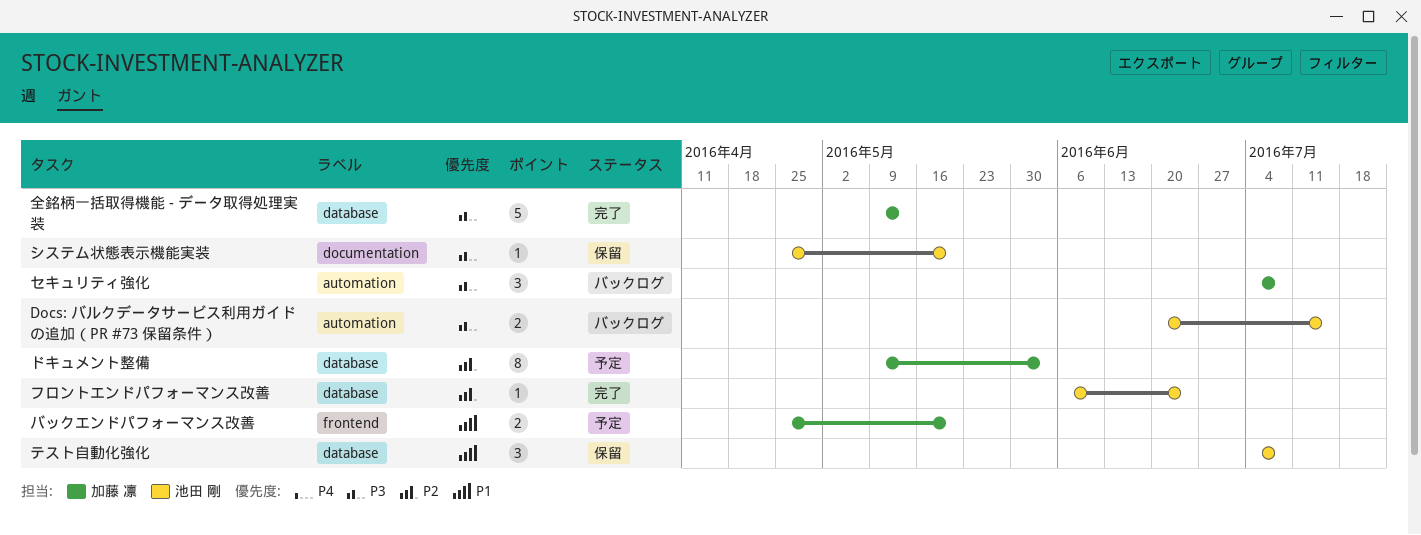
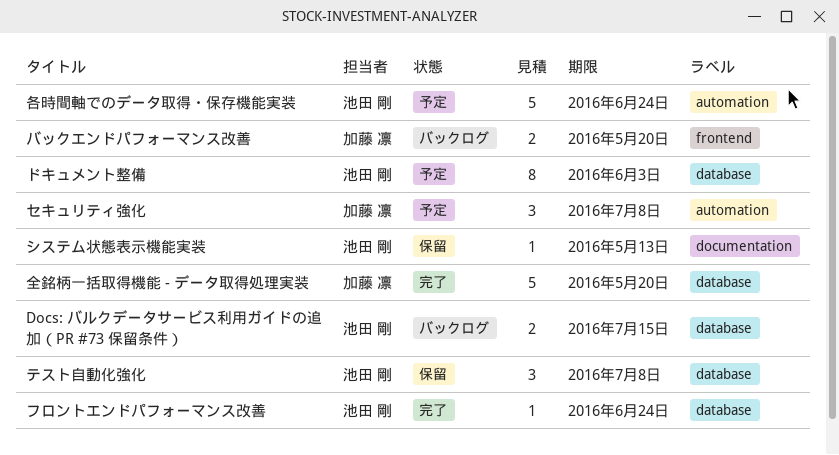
Docs: バルクデータサービス利用ガイドの追加（PR #73 保留条件）, label: automation -> database
システム状態表示機能実装, due: May 20 -> May 13
セキュリティ強化, status: バックログ -> 予定
ドキュメント整備, owner: 加藤 凛 -> 池田 剛
バックエンドパフォーマンス改善, status: 予定 -> バックログ
全銘柄一括取得機能 - データ取得処理実装, due: May 13 -> May 20
各時間軸でのデータ取得・保存機能実装: none -> present

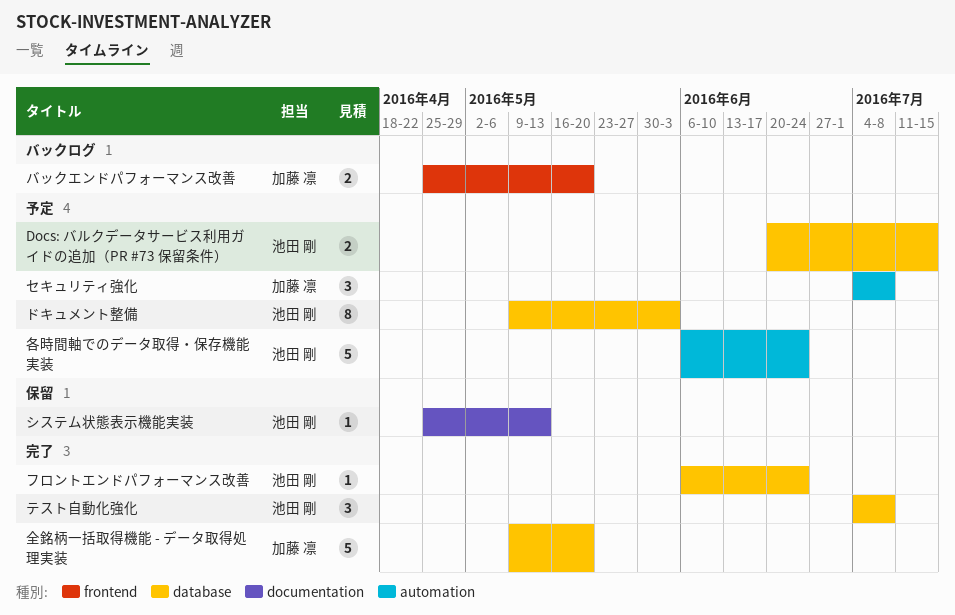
Docs: バルクデータサービス利用ガイドの追加（PR #73 保留条件）, status: バックログ -> 予定
テスト自動化強化, status: 保留 -> 完了

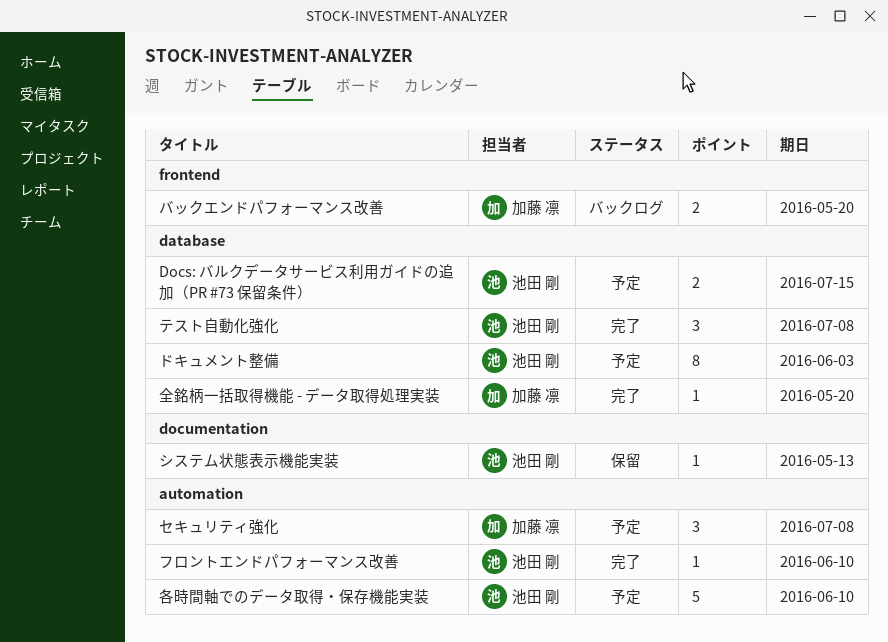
フロントエンドパフォーマンス改善, label: database -> automation
フロントエンドパフォーマンス改善, due: Jun 24 -> Jun 10
全銘柄一括取得機能 - データ取得処理実装, estimate: 5 -> 1
各時間軸でのデータ取得・保存機能実装, due: Jun 24 -> Jun 10

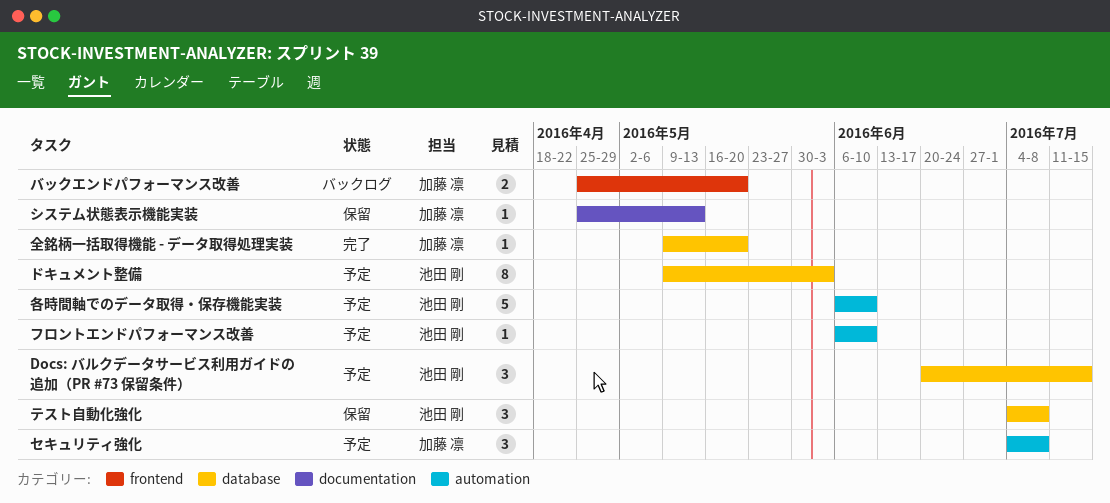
Docs: バルクデータサービス利用ガイドの追加（PR #73 保留条件）, estimate: 2 -> 3
システム状態表示機能実装, owner: 池田 剛 -> 加藤 凛
テスト自動化強化, status: 完了 -> 保留
フロントエンドパフォーマンス改善, status: 完了 -> 予定

